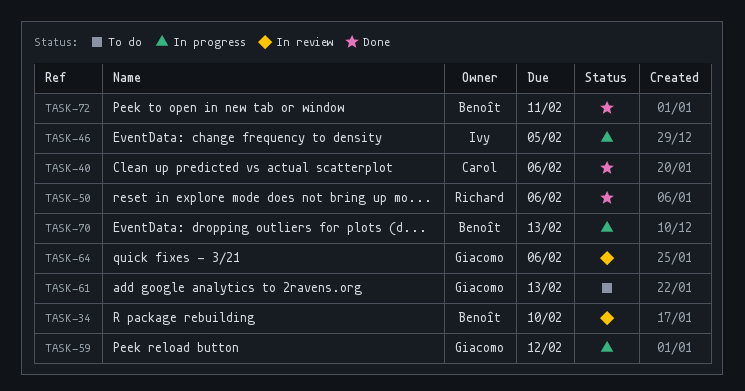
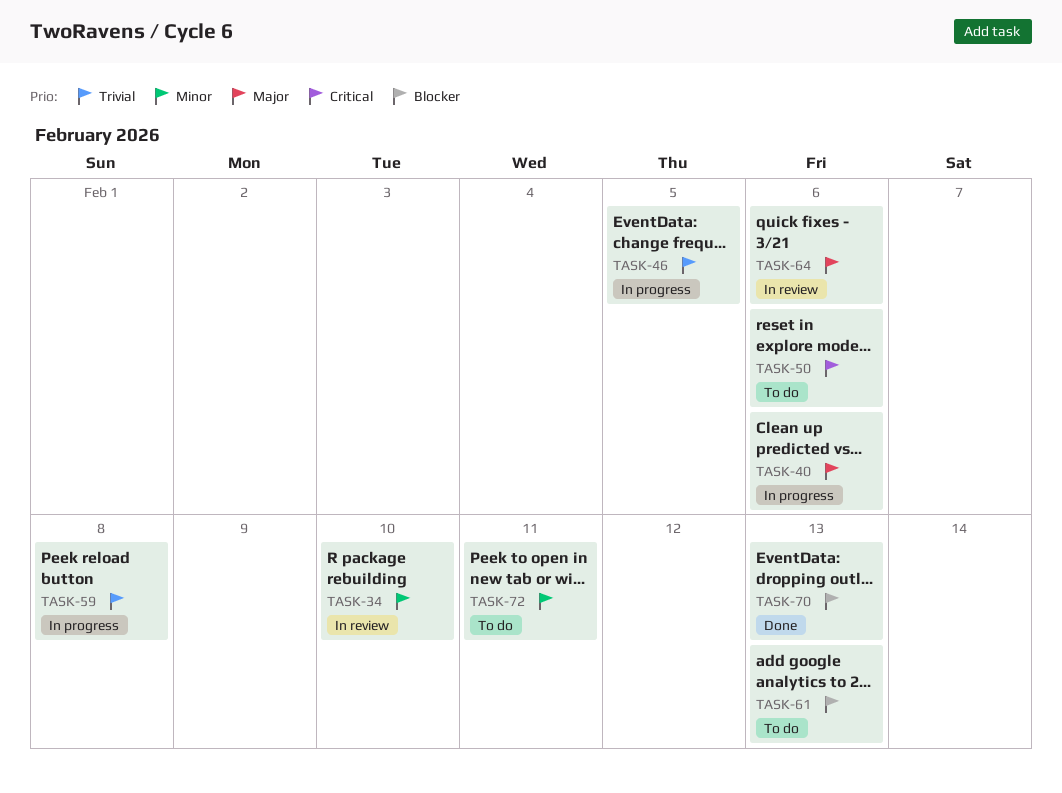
TASK-40, status: Done -> In progress
TASK-50, status: Done -> To do
TASK-59, due: Feb 12 -> Feb 8
TASK-70, status: In progress -> Done
TASK-72, status: Done -> To do

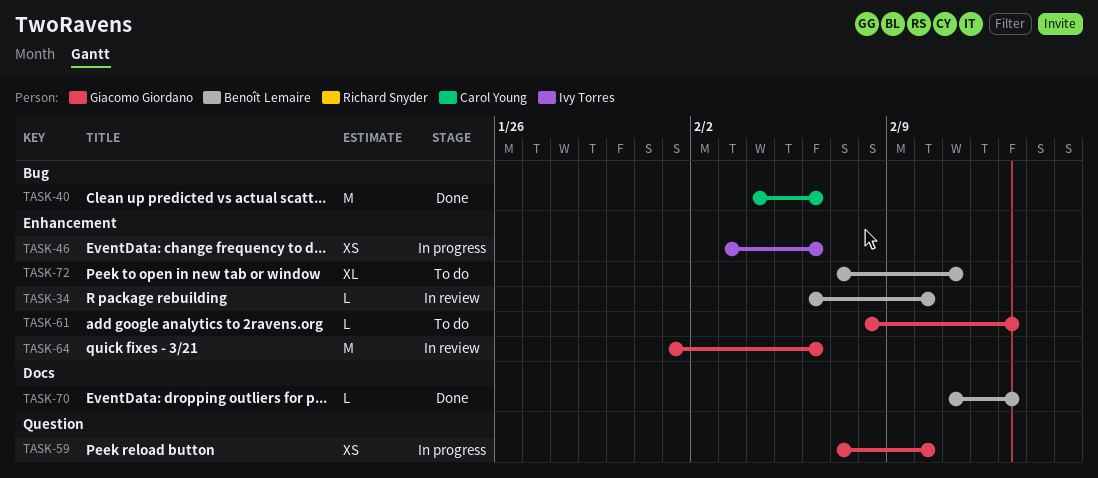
TASK-40, status: In progress -> Done
TASK-46, due: Feb 5 -> Feb 6
TASK-50: present -> none
TASK-59, due: Feb 8 -> Feb 10

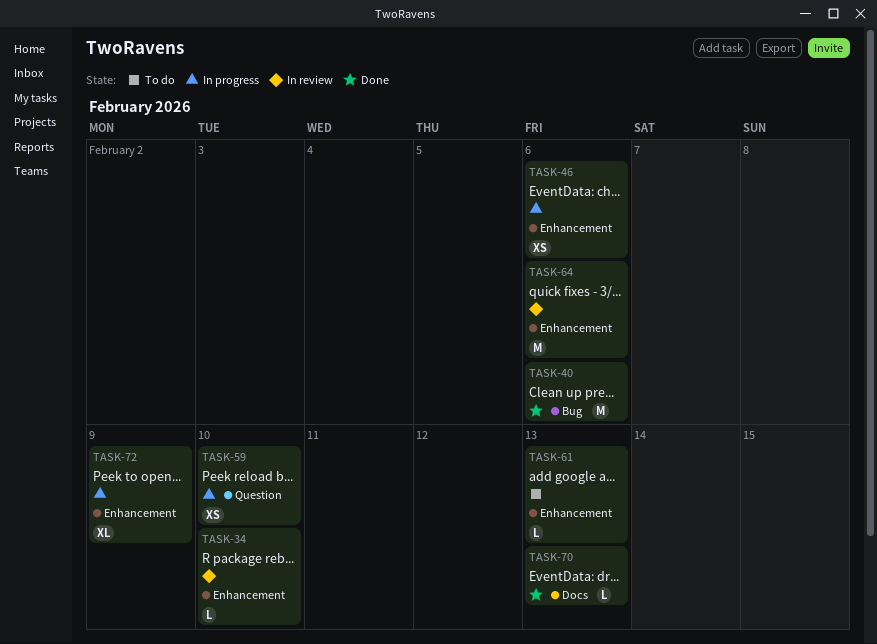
TASK-72, status: To do -> In progress
TASK-72, due: Feb 11 -> Feb 9

